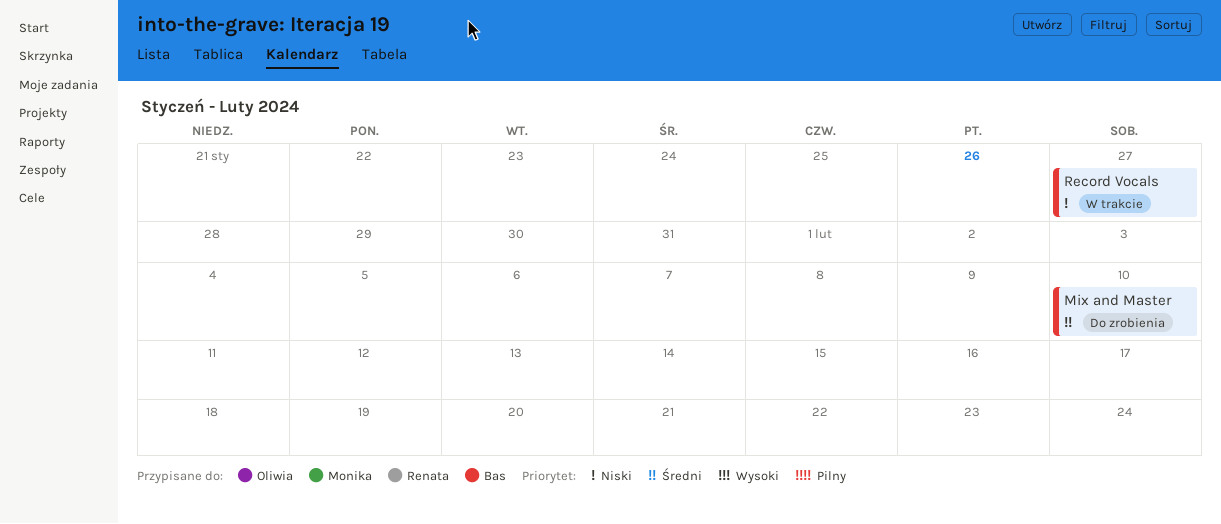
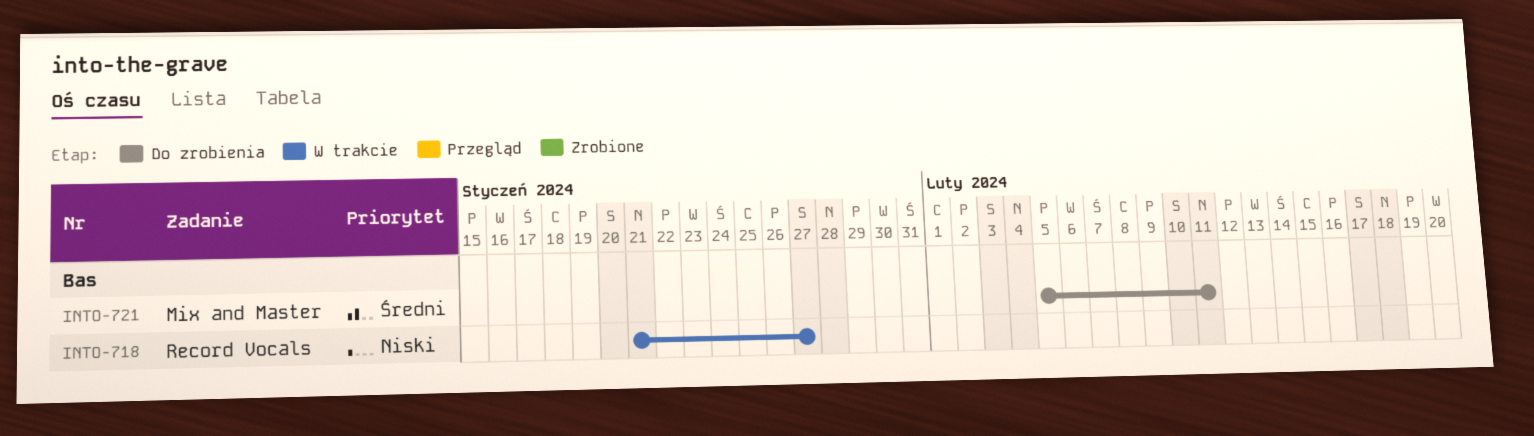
Mix and Master, due: Feb 10 -> Feb 11

